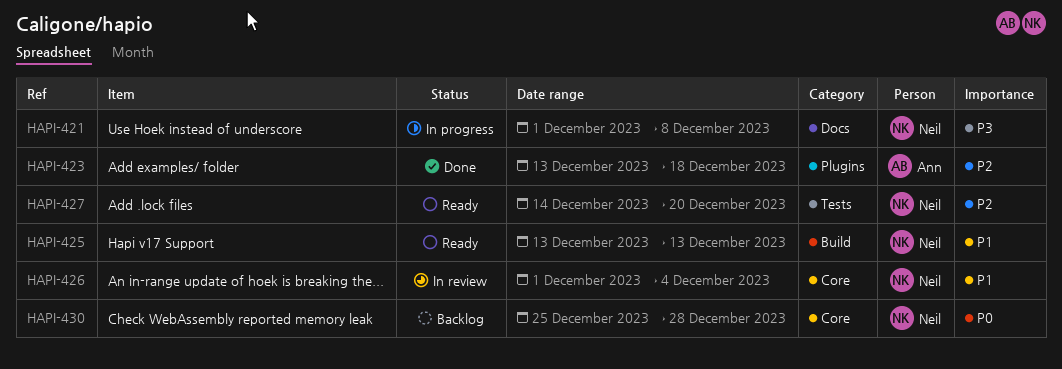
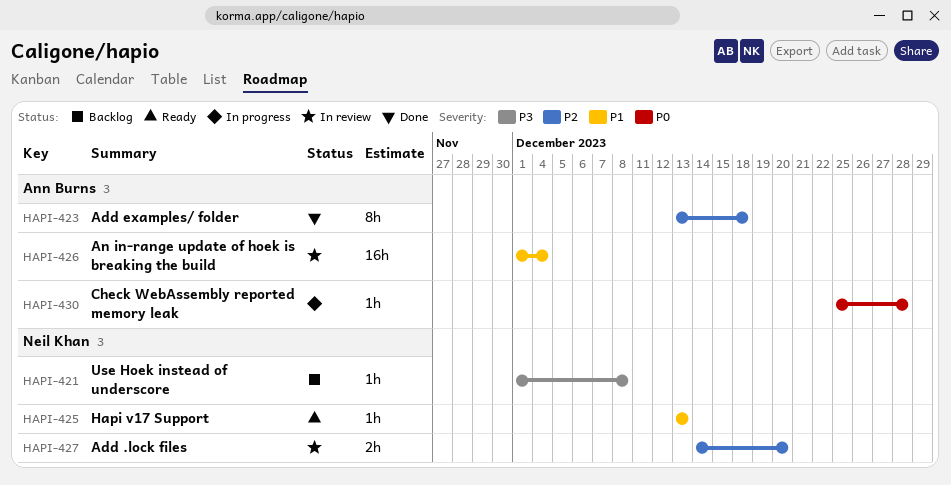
HAPI-421, status: In progress -> Backlog
HAPI-426, owner: Neil Khan -> Ann Burns
HAPI-427, status: Ready -> In review
HAPI-430, status: Backlog -> In progress
HAPI-430, owner: Neil Khan -> Ann Burns

